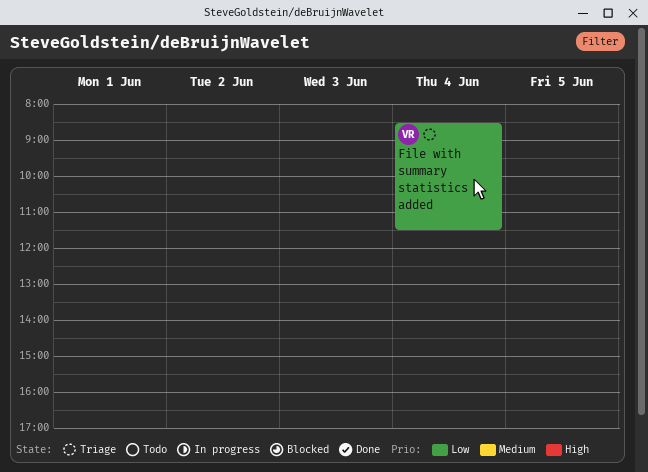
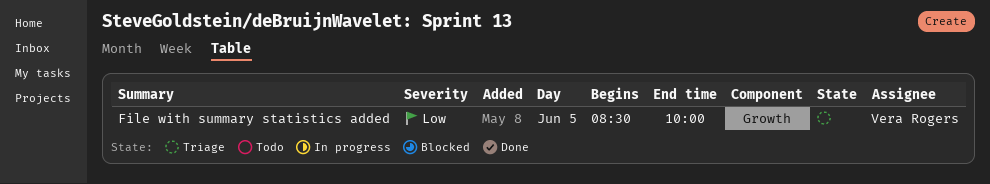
File with summary statistics added, day: Jun 4 -> Jun 5
File with summary statistics added, ends: 11:30 -> 10:00

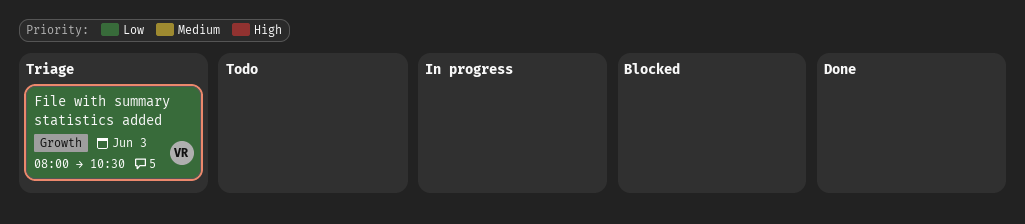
File with summary statistics added, day: Jun 5 -> Jun 3
File with summary statistics added, begins: 08:30 -> 08:00
File with summary statistics added, ends: 10:00 -> 10:30

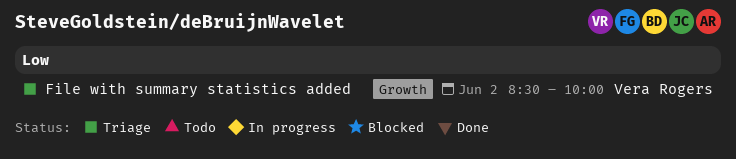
File with summary statistics added, day: Jun 3 -> Jun 2
File with summary statistics added, begins: 08:00 -> 08:30
File with summary statistics added, ends: 10:30 -> 10:00

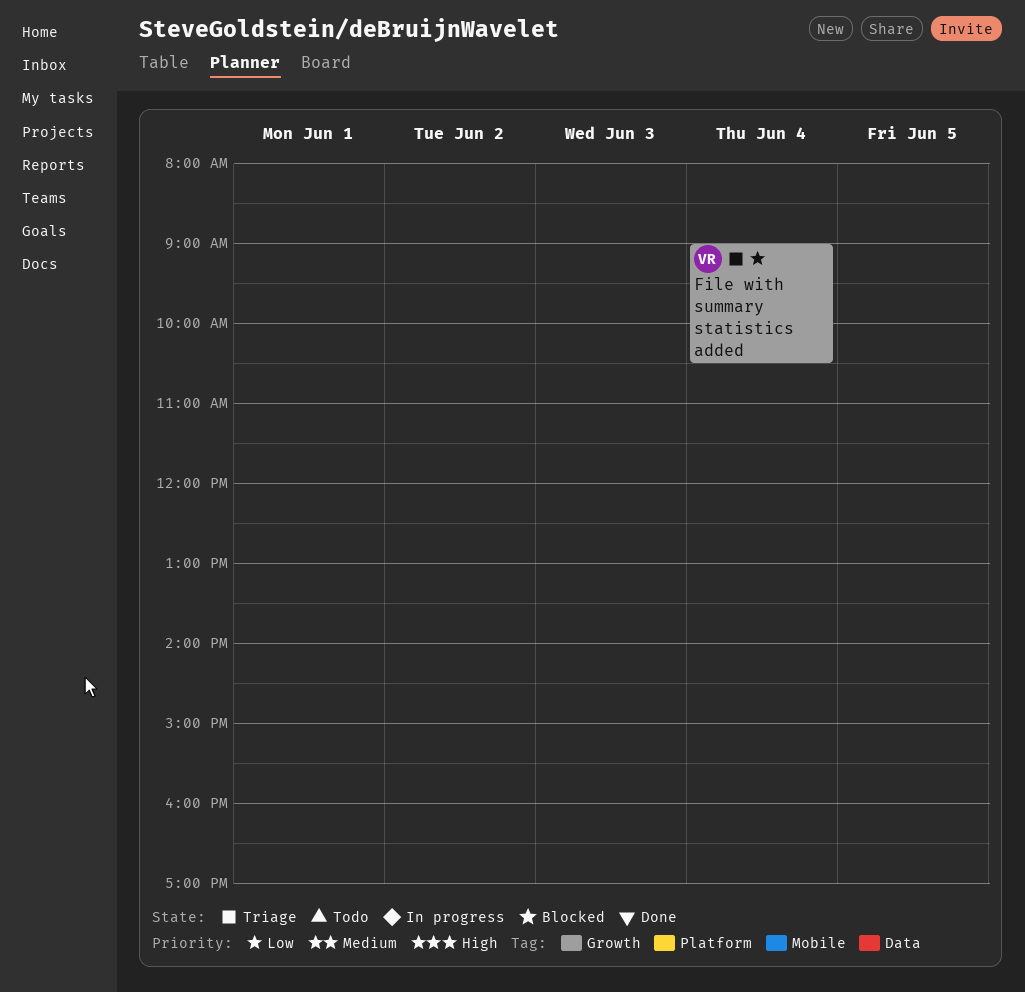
File with summary statistics added, day: Jun 2 -> Jun 4
File with summary statistics added, begins: 08:30 -> 09:00
File with summary statistics added, ends: 10:00 -> 10:30

